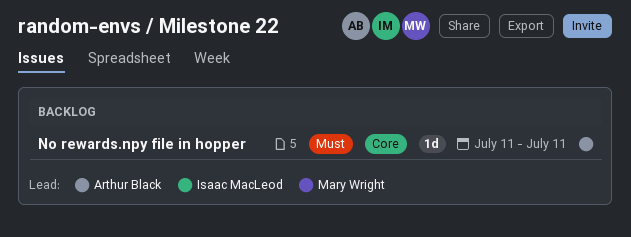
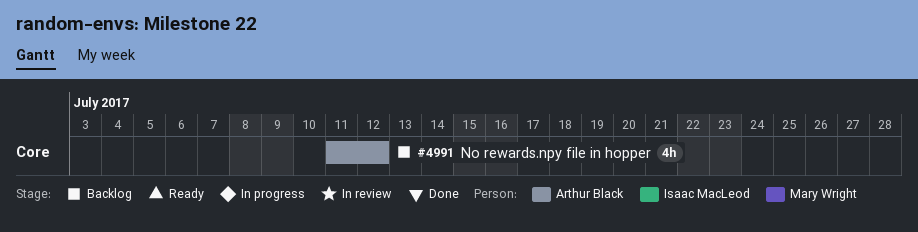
No rewards.npy file in hopper, estimate: 1d -> 4h
No rewards.npy file in hopper, due: Jul 11 -> Jul 12

